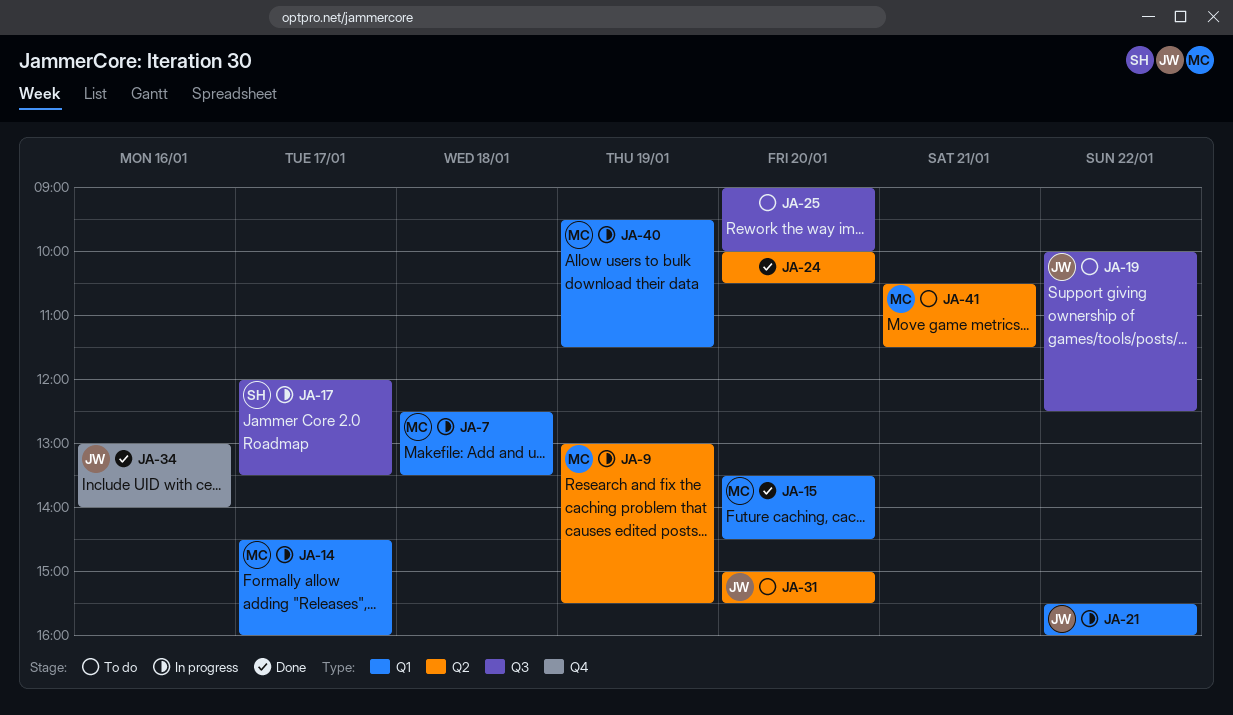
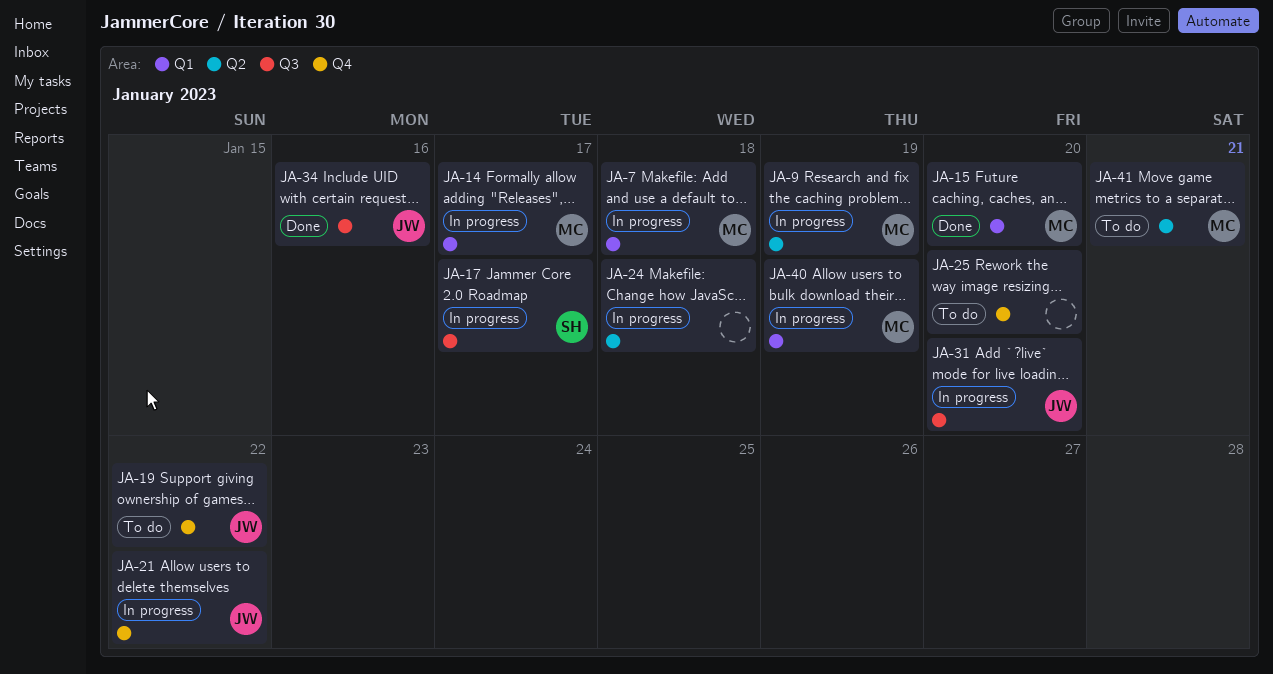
JA-19, label: Q3 -> Q4
JA-21, label: Q1 -> Q4
JA-24, status: Done -> In progress
JA-24, day: Jan 20 -> Jan 18
JA-25, label: Q3 -> Q4
JA-31, status: To do -> In progress
JA-31, label: Q2 -> Q3
JA-34, label: Q4 -> Q3

